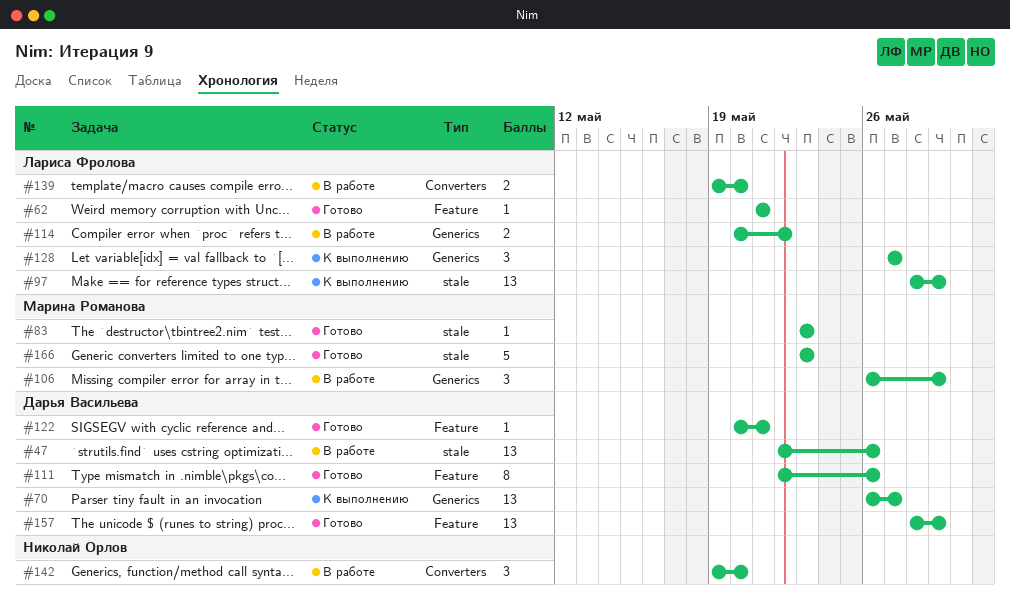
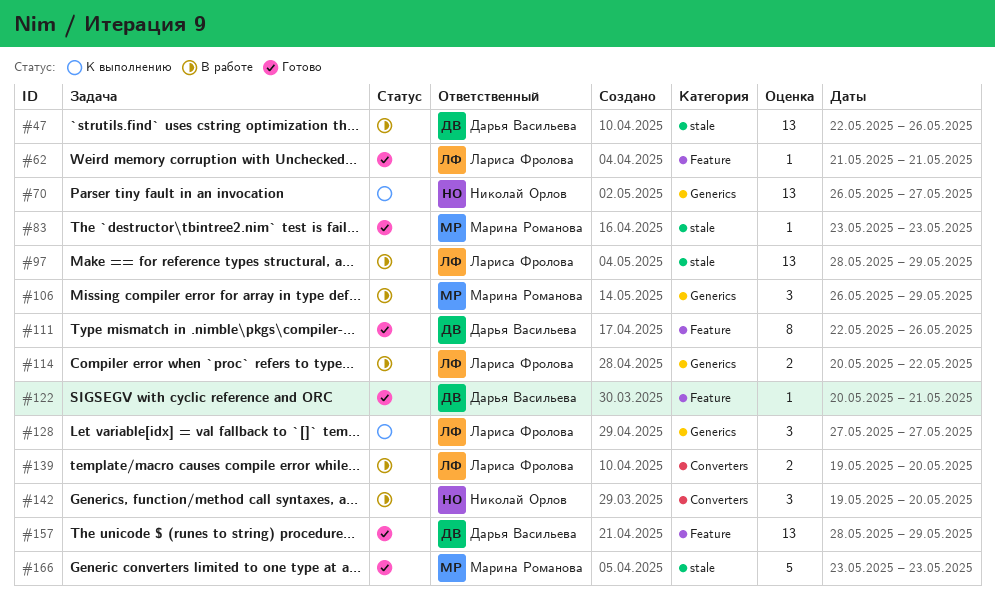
#70, owner: Дарья Васильева -> Николай Орлов
#97, status: К выполнению -> В работе

